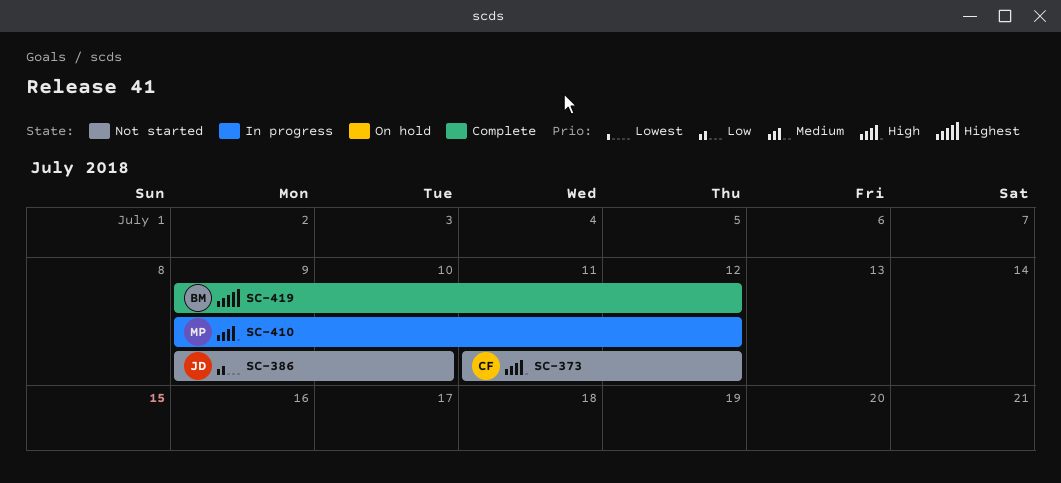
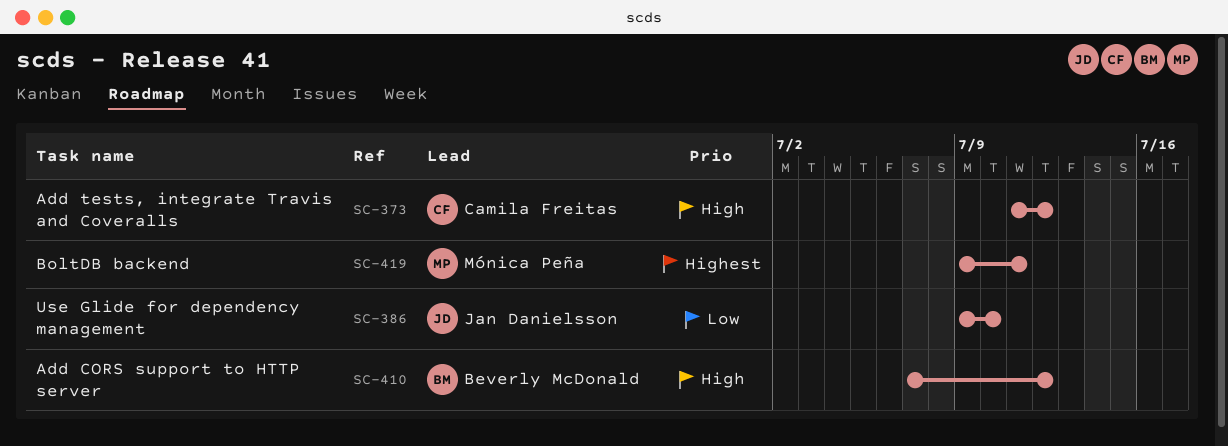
SC-410, owner: Mónica Peña -> Beverly McDonald
SC-410, start: Jul 9 -> Jul 7
SC-419, owner: Beverly McDonald -> Mónica Peña
SC-419, due: Jul 12 -> Jul 11

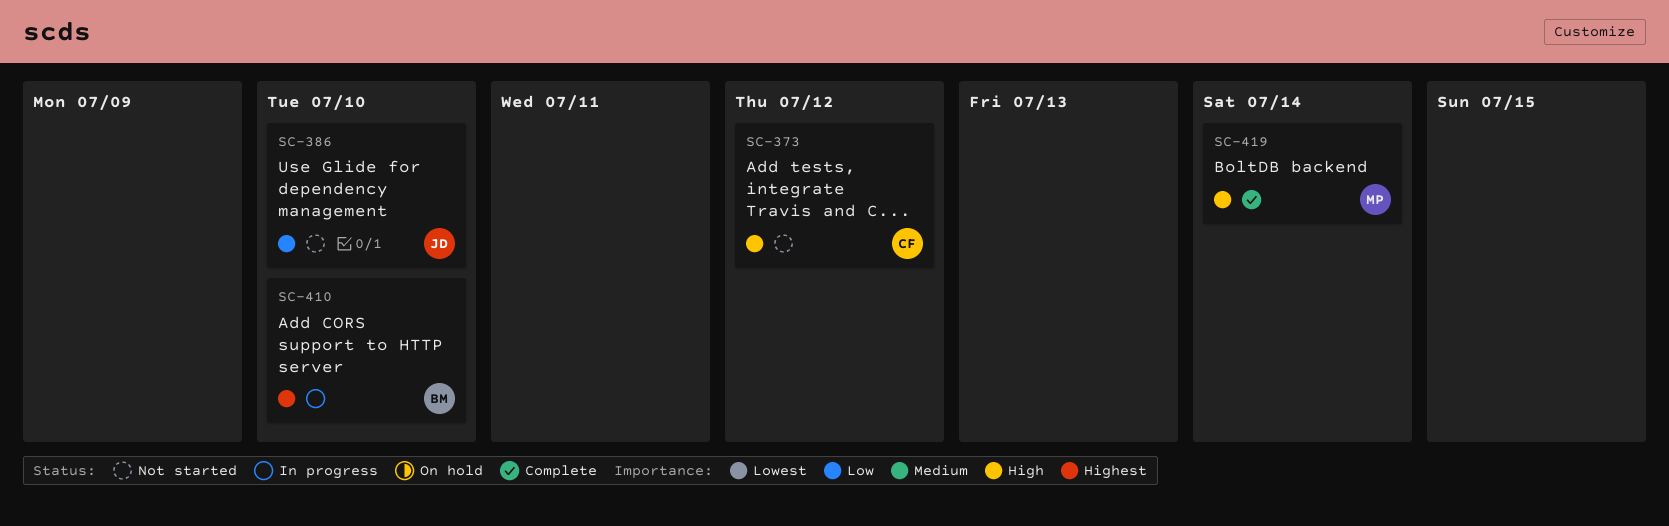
SC-410, priority: High -> Highest
SC-410, due: Jul 12 -> Jul 10
SC-419, priority: Highest -> High
SC-419, due: Jul 11 -> Jul 14

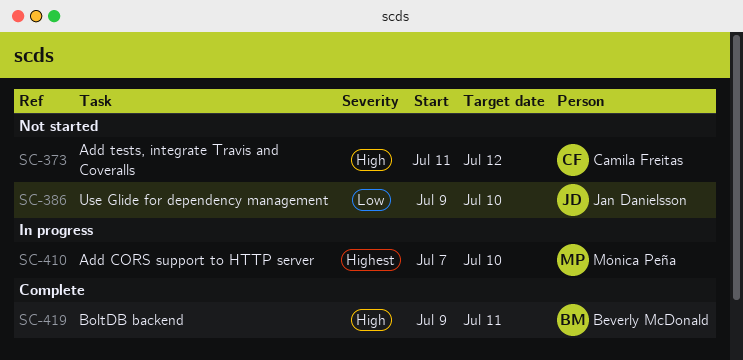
SC-410, owner: Beverly McDonald -> Mónica Peña
SC-419, owner: Mónica Peña -> Beverly McDonald
SC-419, due: Jul 14 -> Jul 11

